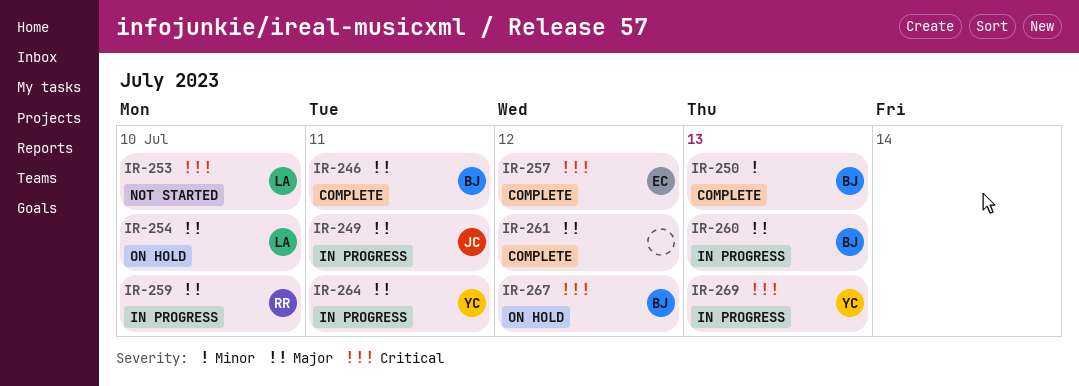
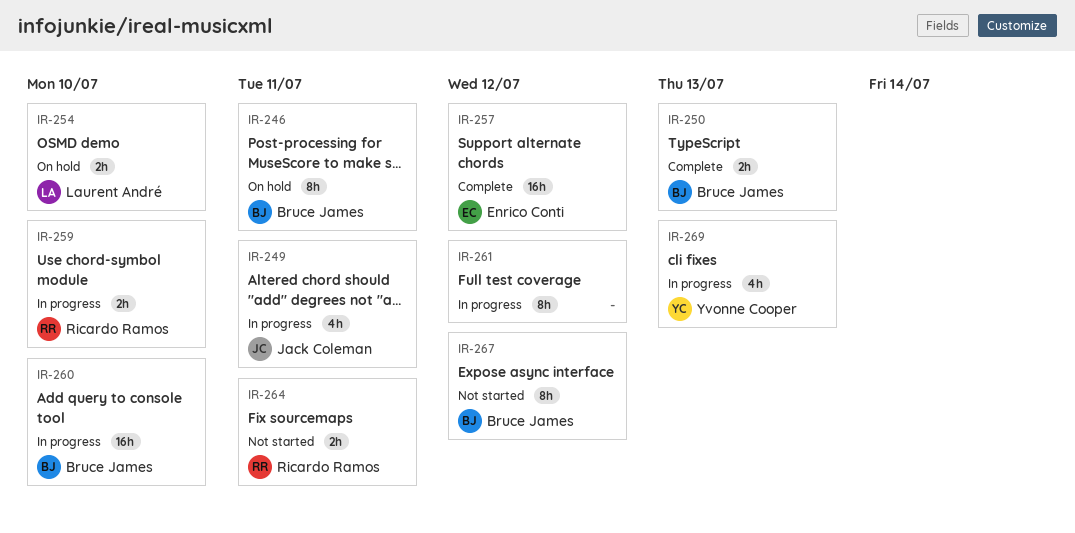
IR-246, status: Complete -> On hold
IR-253: present -> none
IR-260, due: Jul 13 -> Jul 10
IR-261, status: Complete -> In progress
IR-264, status: In progress -> Not started
IR-264, owner: Yvonne Cooper -> Ricardo Ramos
IR-267, status: On hold -> Not started

